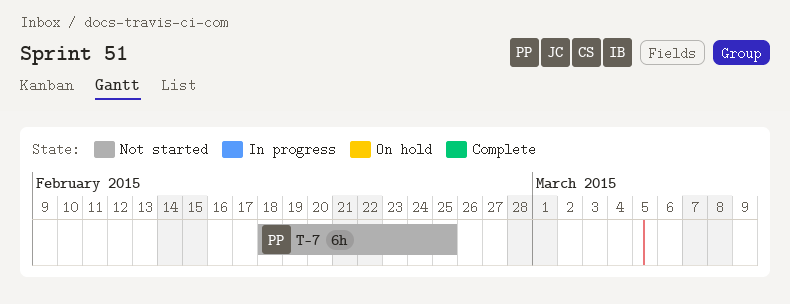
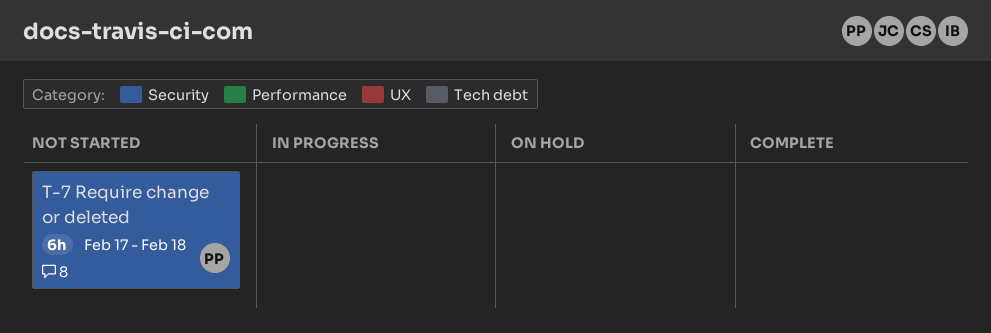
T-7, start: Feb 18 -> Feb 17
T-7, due: Feb 25 -> Feb 18

